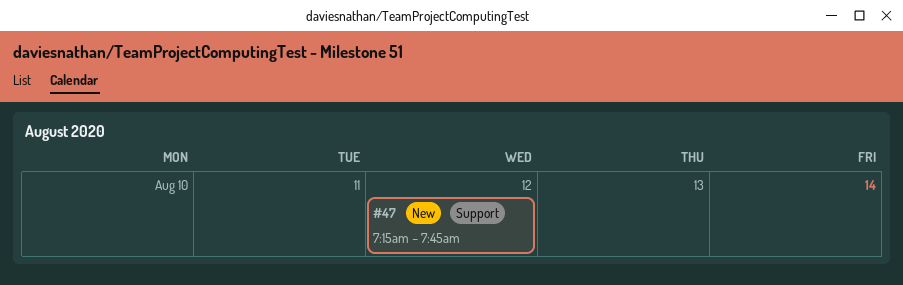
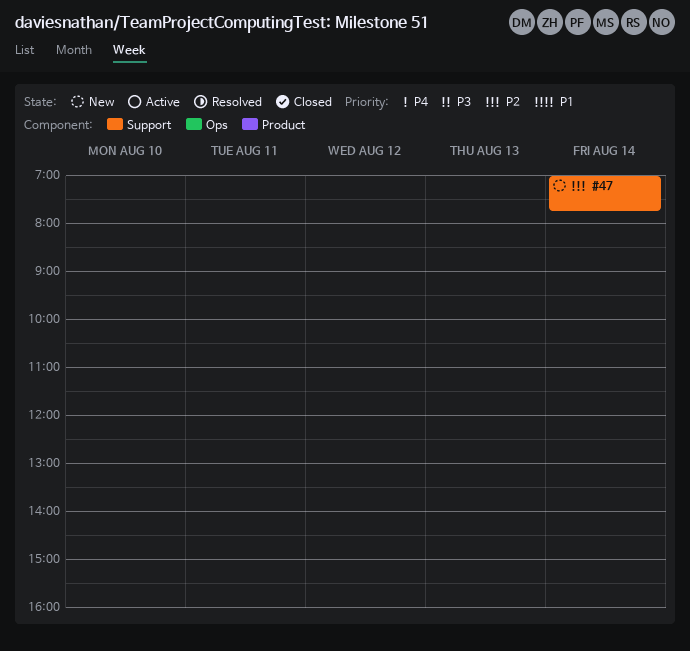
#47, day: Aug 12 -> Aug 14
#47, begins: 07:15 -> 07:00

